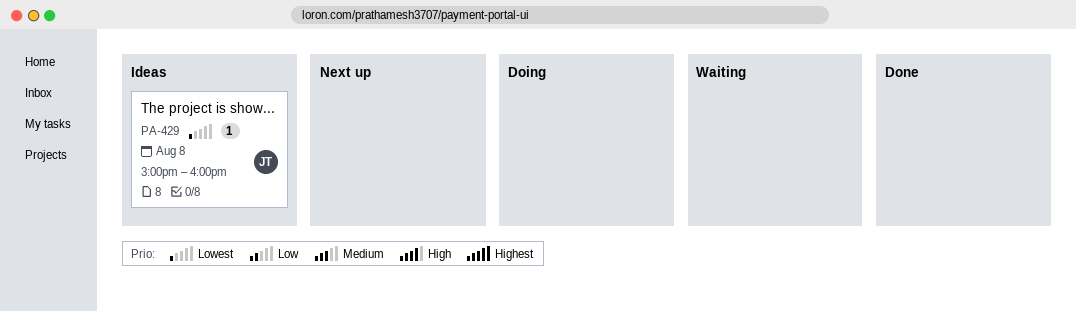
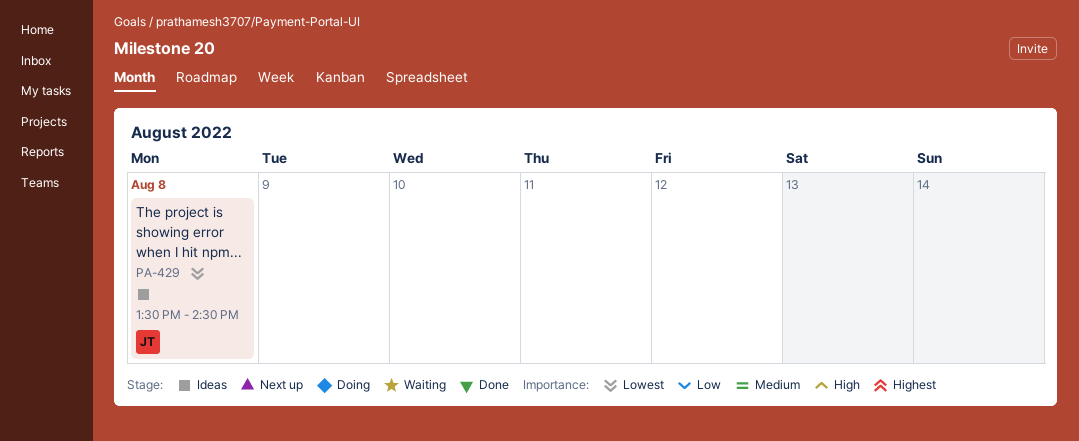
PA-429, begins: 15:00 -> 13:30
PA-429, ends: 16:00 -> 14:30

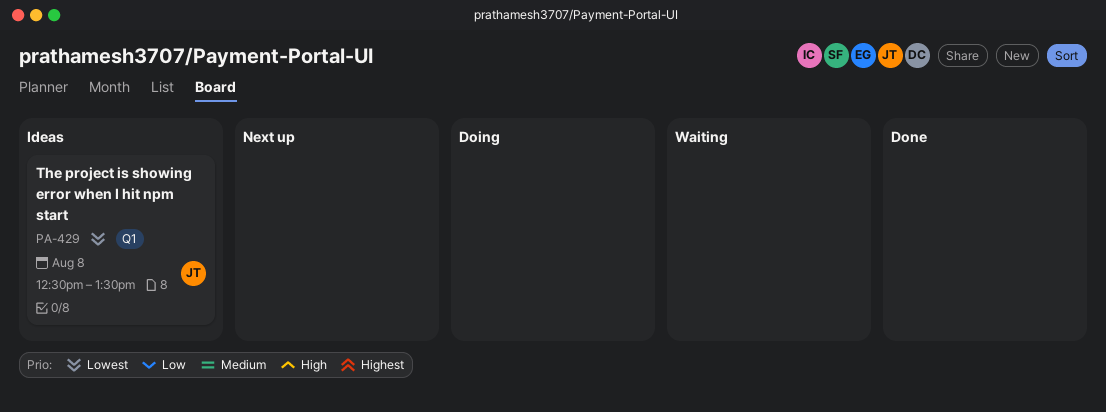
PA-429, begins: 13:30 -> 12:30
PA-429, ends: 14:30 -> 13:30

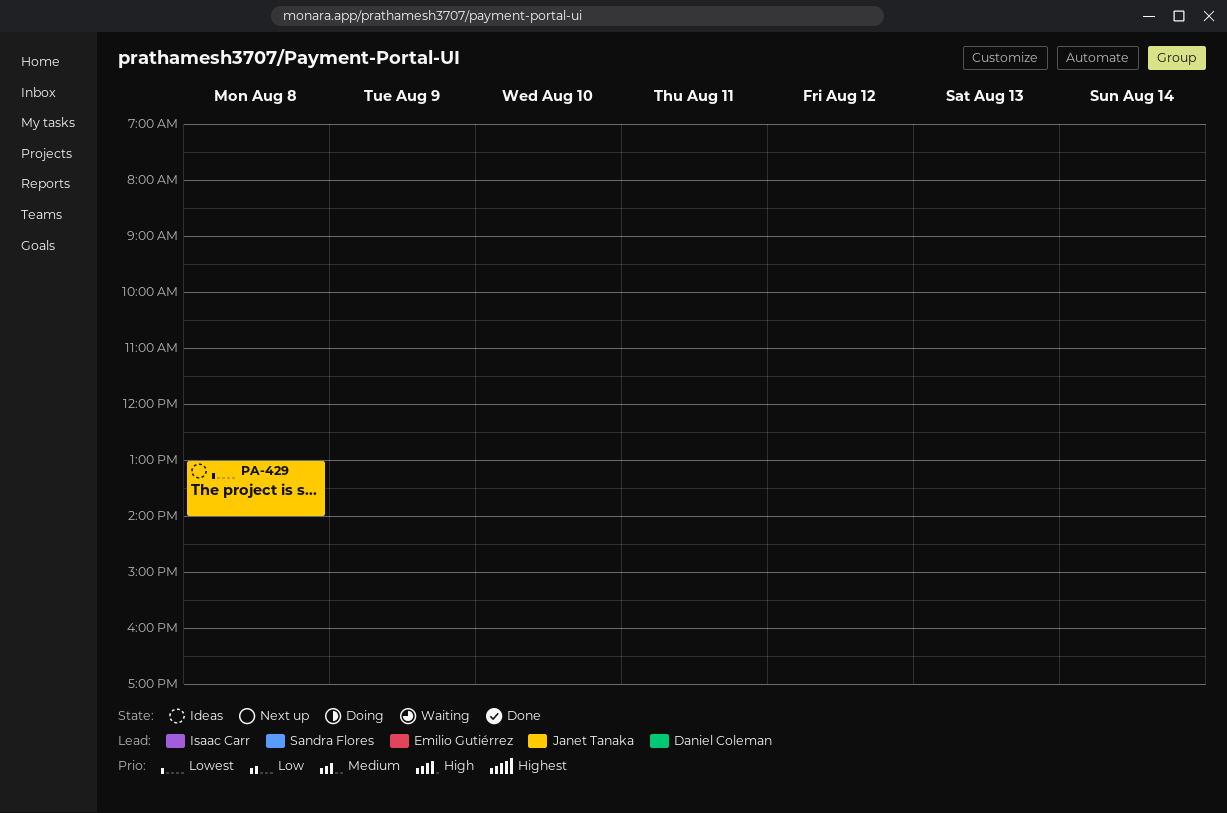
PA-429, begins: 12:30 -> 13:00
PA-429, ends: 13:30 -> 14:00

